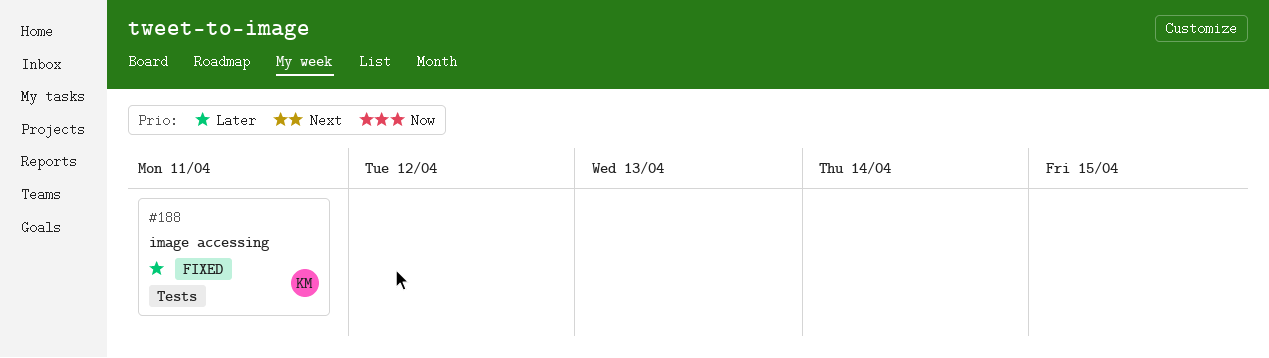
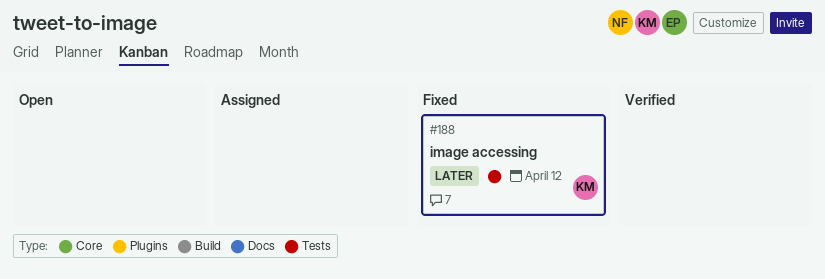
#188, due: Apr 11 -> Apr 12

